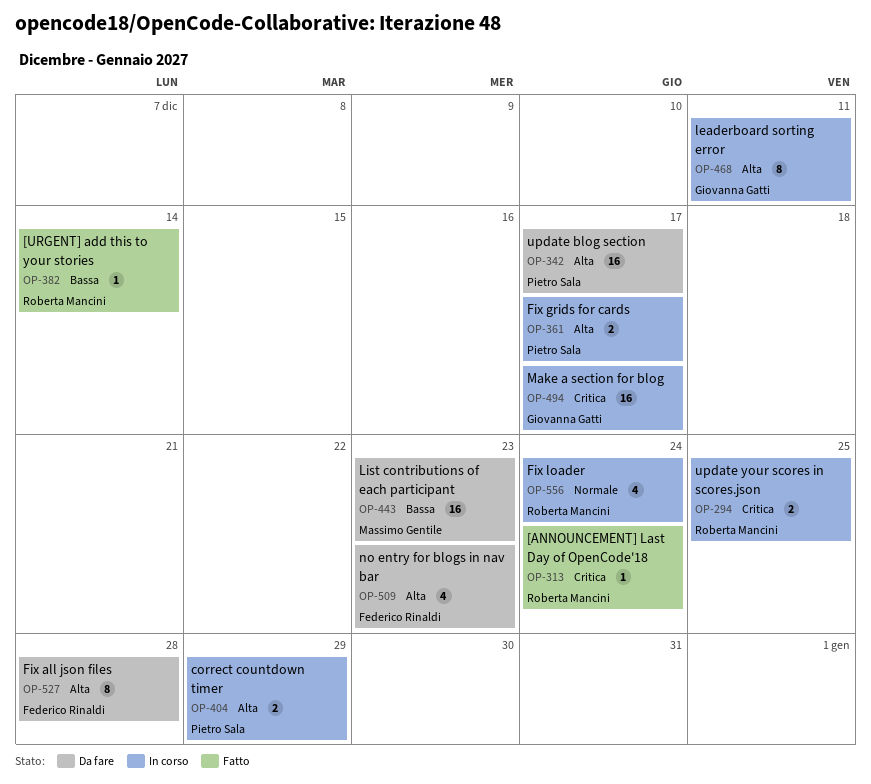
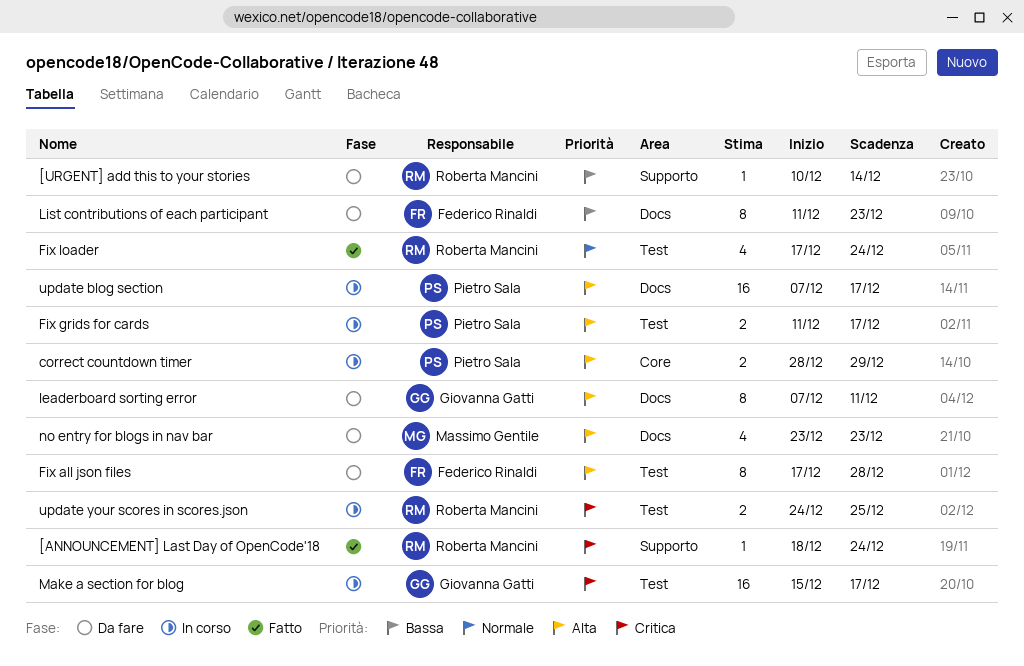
[URGENT] add this to your stories, status: Fatto -> Da fare
Fix loader, status: In corso -> Fatto
leaderboard sorting error, status: In corso -> Da fare
List contributions of each participant, owner: Massimo Gentile -> Federico Rinaldi
List contributions of each participant, estimate: 16 -> 8
no entry for blogs in nav bar, owner: Federico Rinaldi -> Massimo Gentile
update blog section, status: Da fare -> In corso

